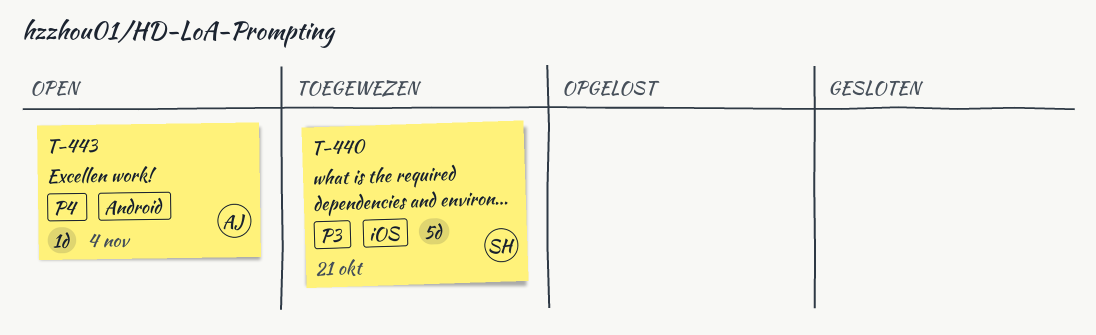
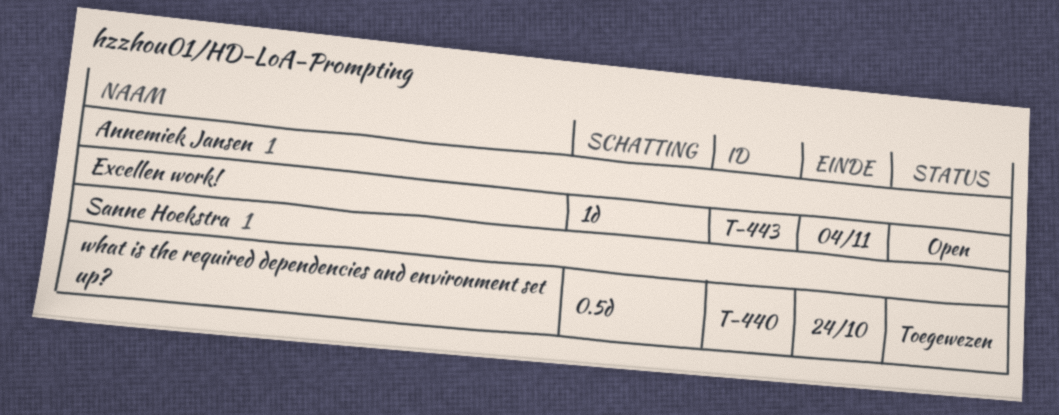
T-440, estimate: 5d -> 0.5d
T-440, due: Oct 21 -> Oct 24

